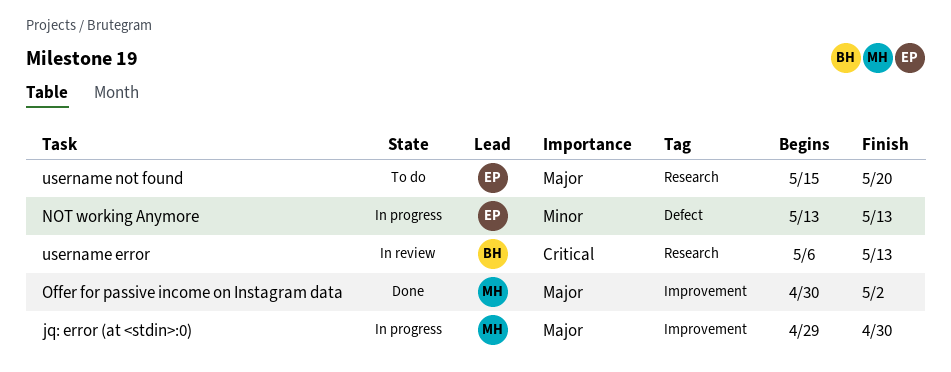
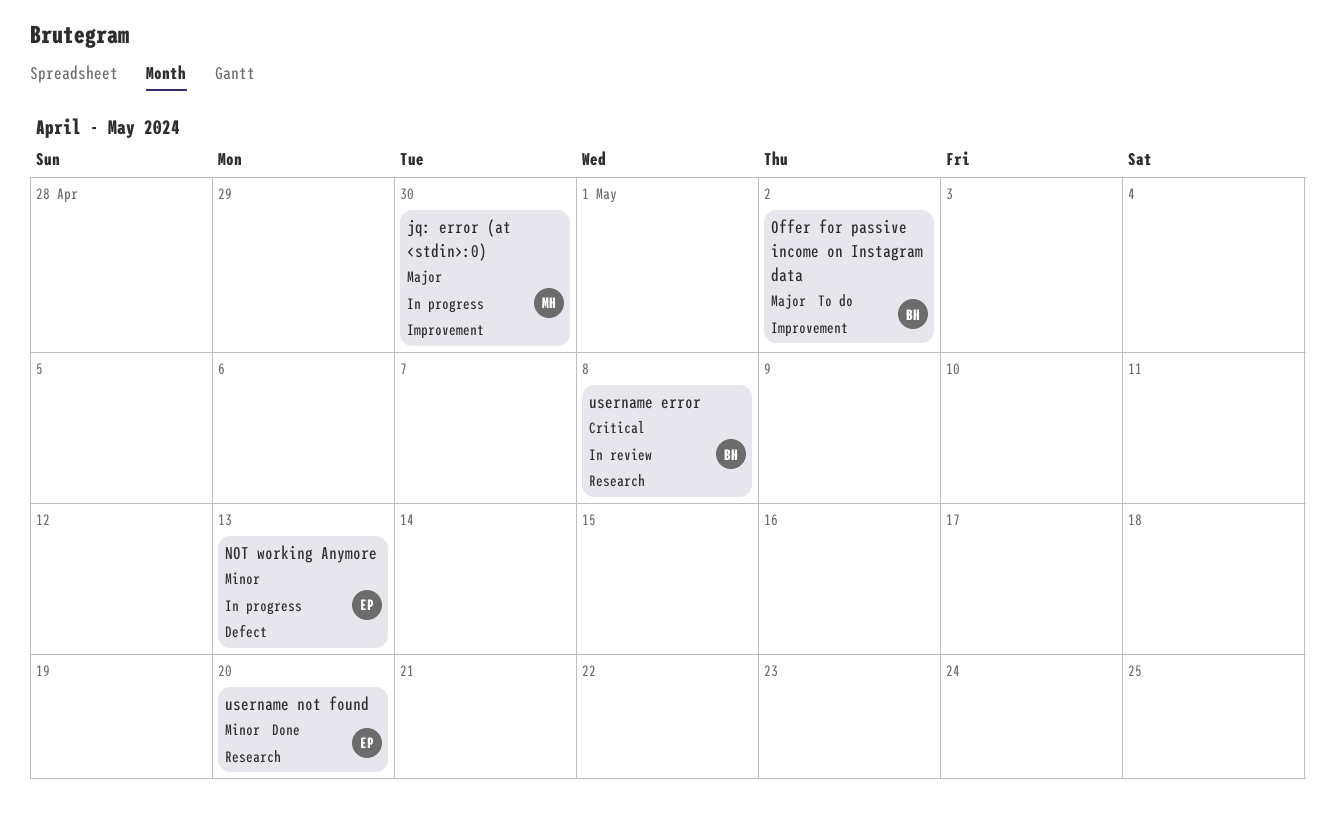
Offer for passive income on Instagram data, status: Done -> To do
Offer for passive income on Instagram data, owner: MH -> BH
username error, due: May 13 -> May 8
username not found, status: To do -> Done
username not found, priority: Major -> Minor

